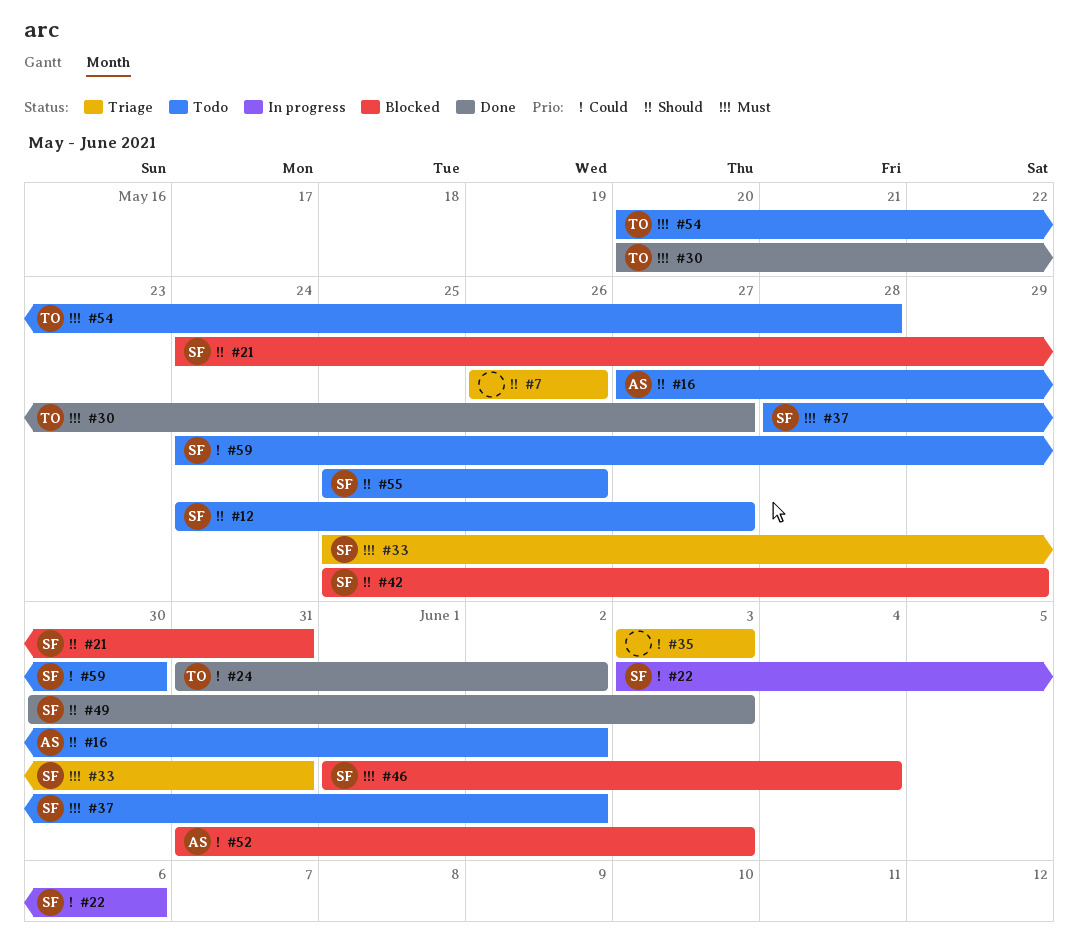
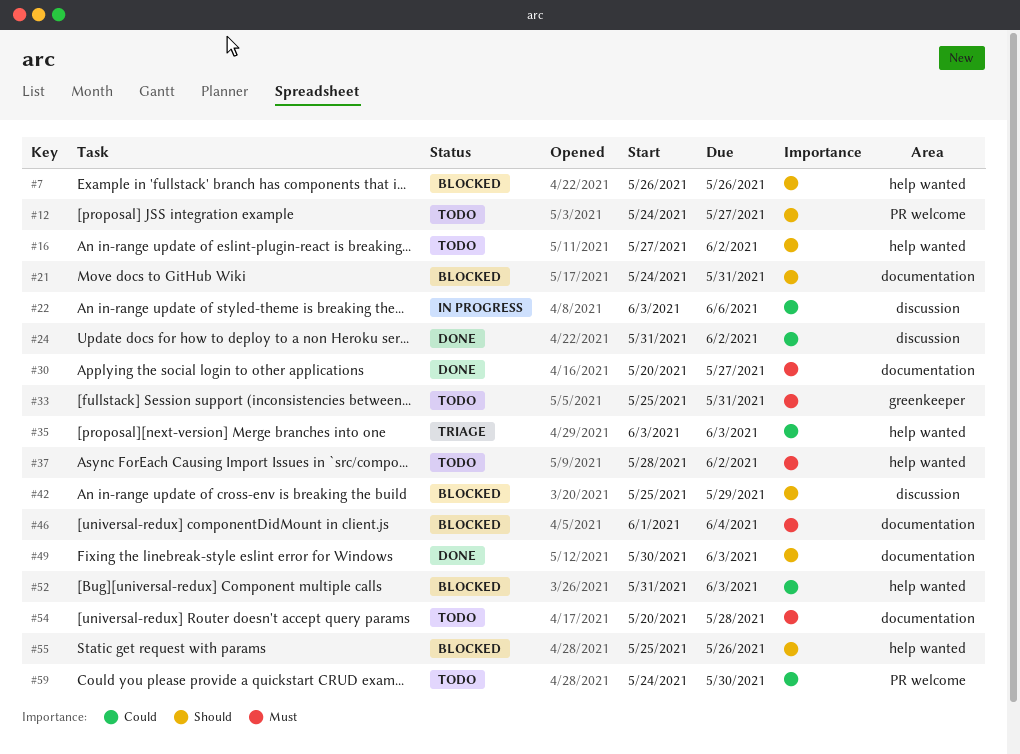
#7, status: Triage -> Blocked
#33, status: Triage -> Todo
#55, status: Todo -> Blocked

